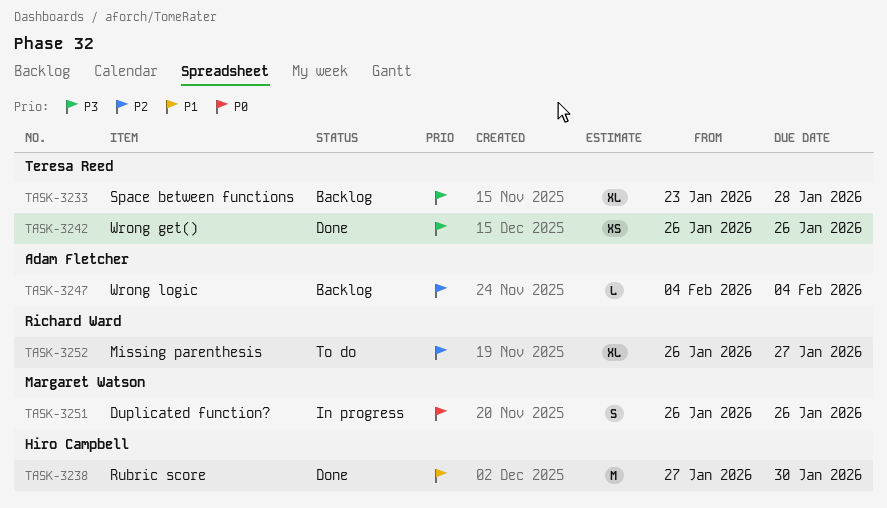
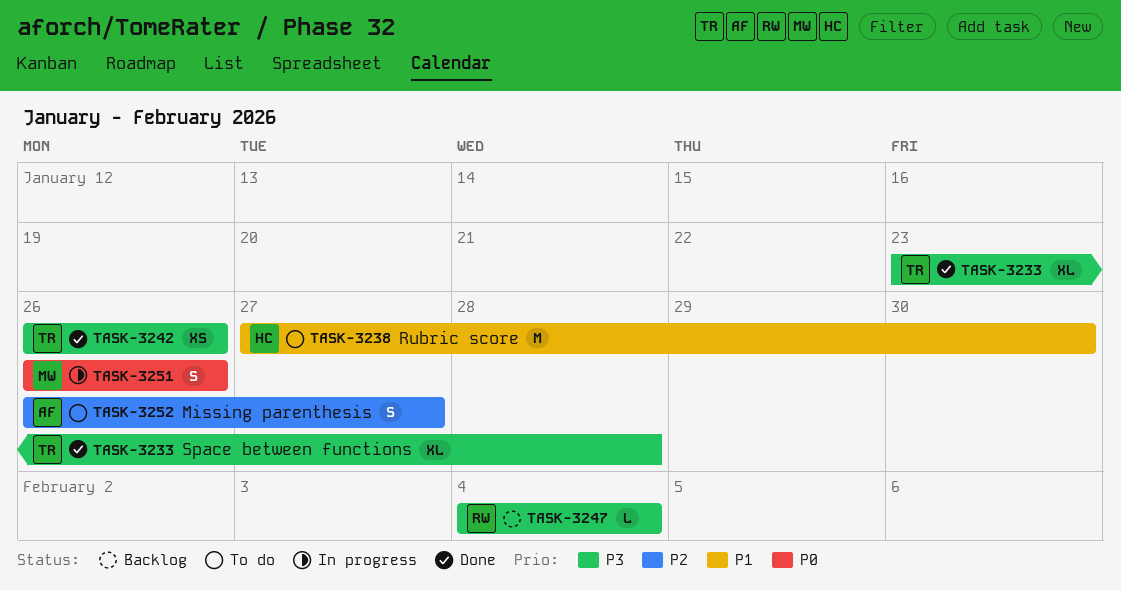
TASK-3233, status: Backlog -> Done
TASK-3238, status: Done -> To do
TASK-3247, owner: Adam Fletcher -> Richard Ward
TASK-3247, priority: P2 -> P3
TASK-3252, owner: Richard Ward -> Adam Fletcher
TASK-3252, estimate: XL -> S

